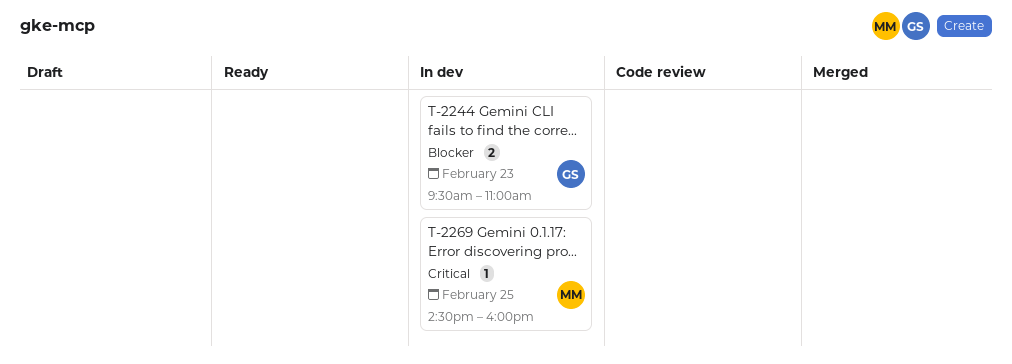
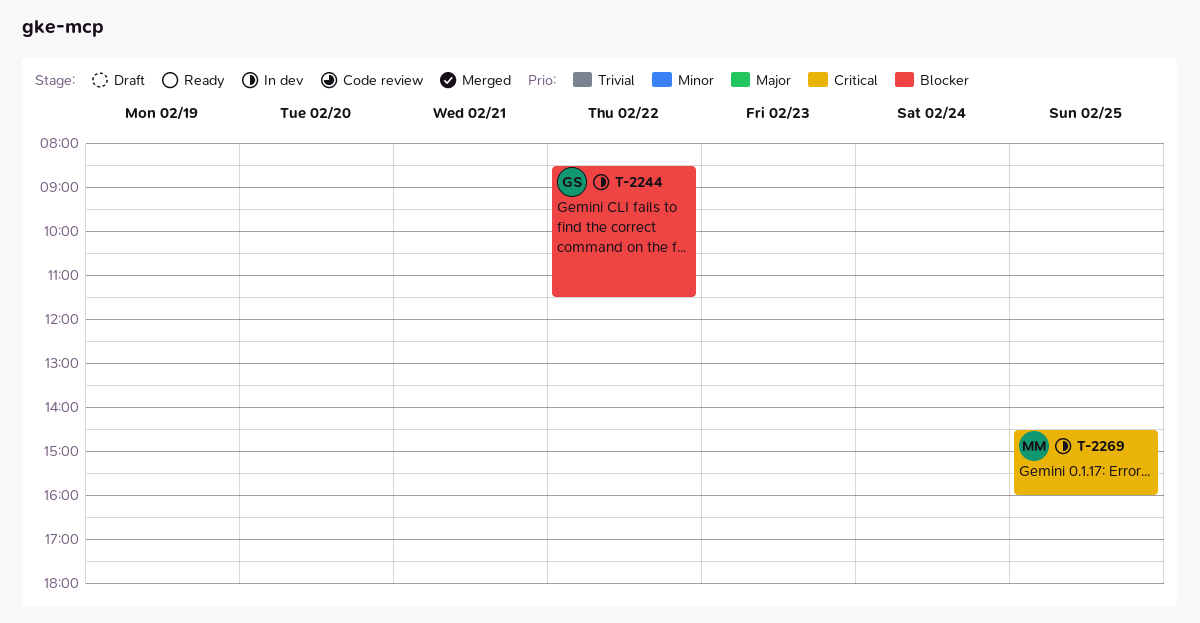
T-2244, day: Feb 23 -> Feb 22
T-2244, begins: 09:30 -> 08:30
T-2244, ends: 11:00 -> 11:30

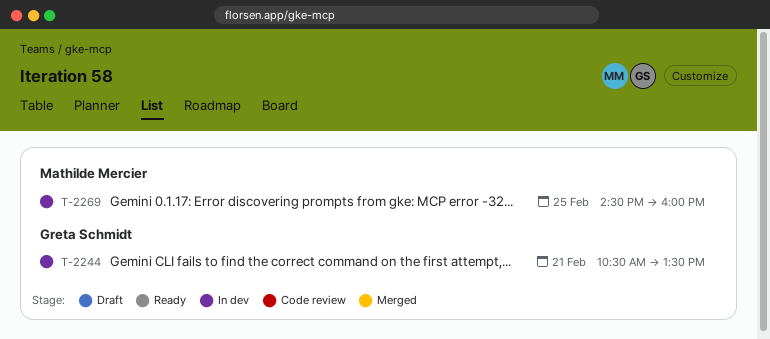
T-2244, day: Feb 22 -> Feb 21
T-2244, begins: 08:30 -> 10:30
T-2244, ends: 11:30 -> 13:30

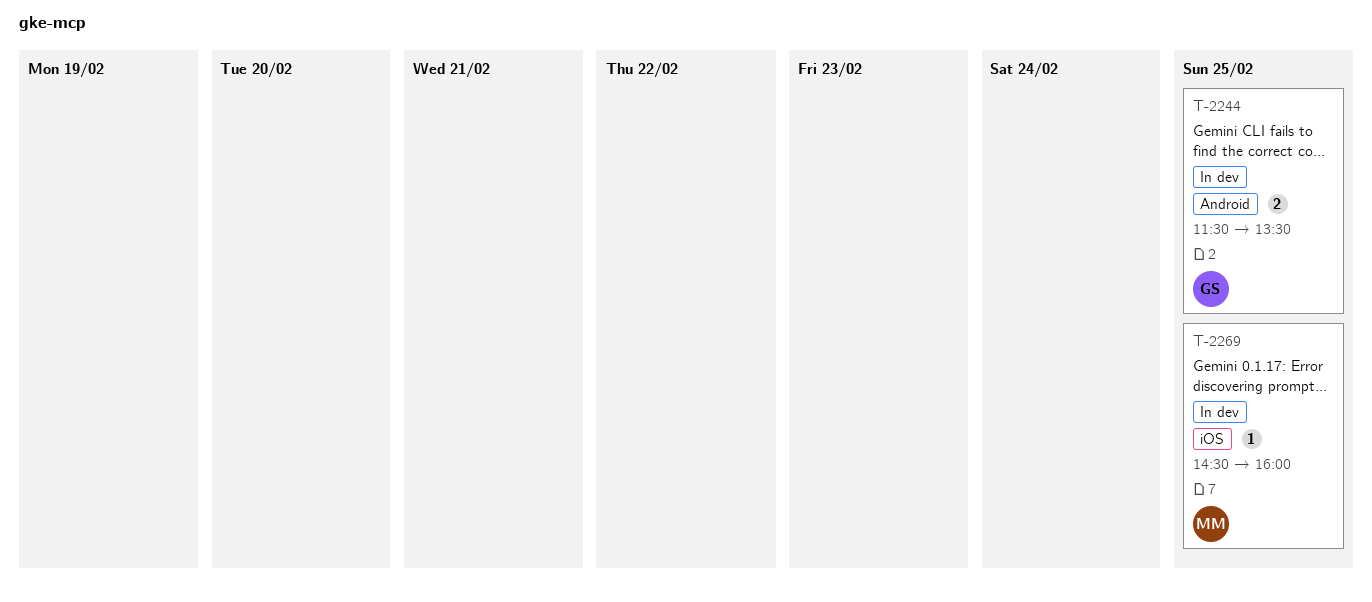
T-2244, day: Feb 21 -> Feb 25
T-2244, begins: 10:30 -> 11:30

